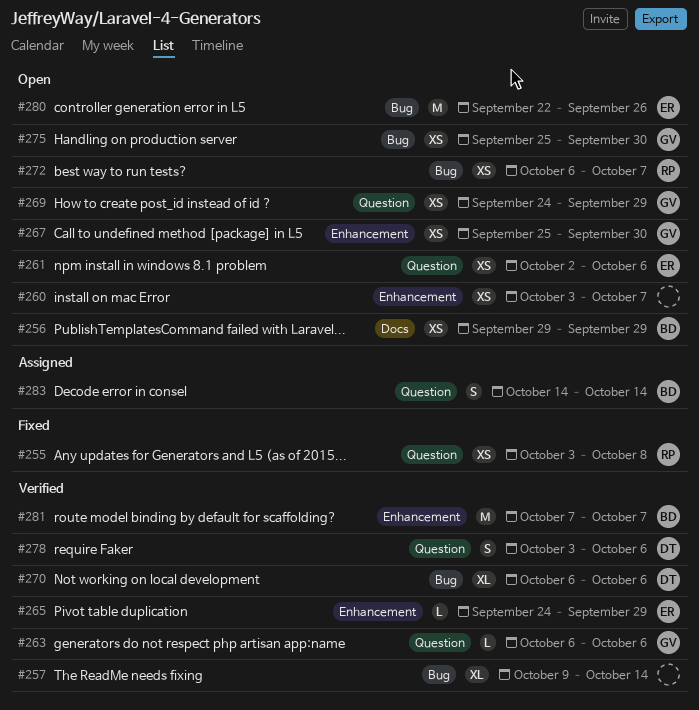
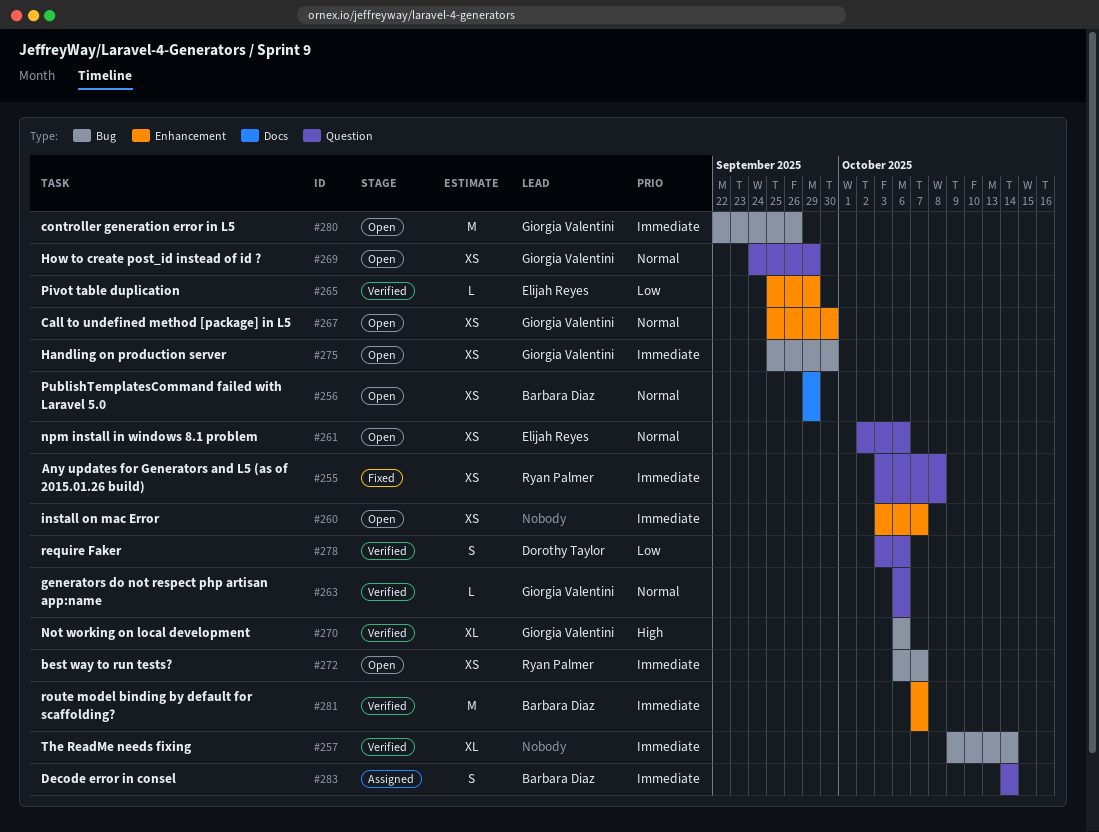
#265, start: Sep 24 -> Sep 25
#270, owner: Dorothy Taylor -> Giorgia Valentini
#280, owner: Elijah Reyes -> Giorgia Valentini

